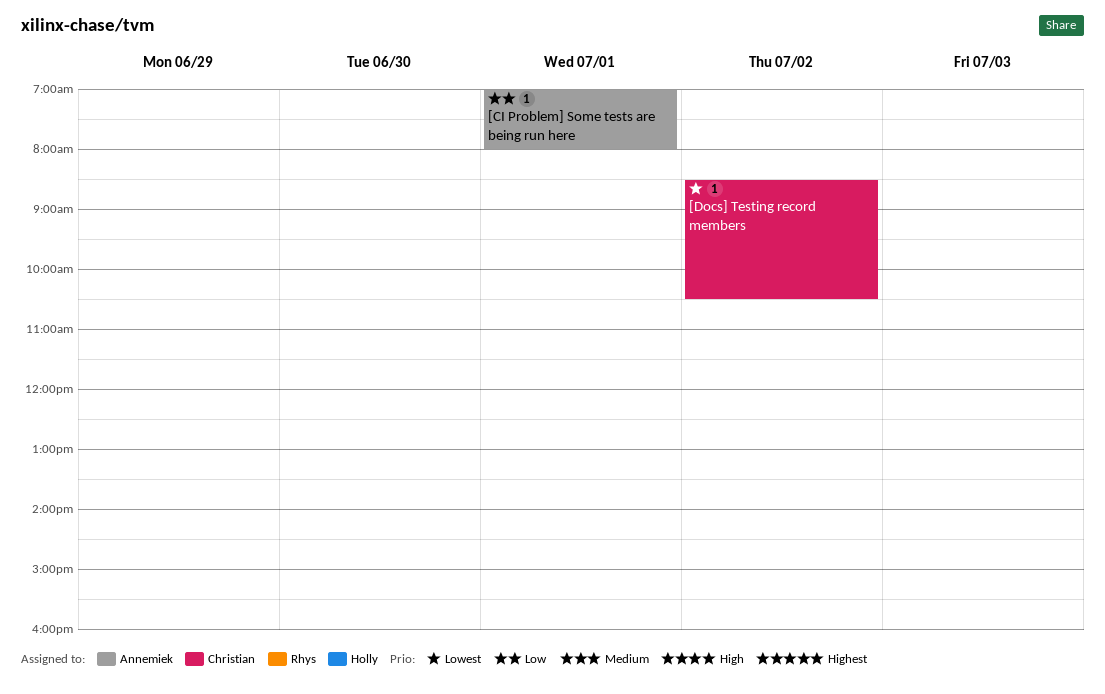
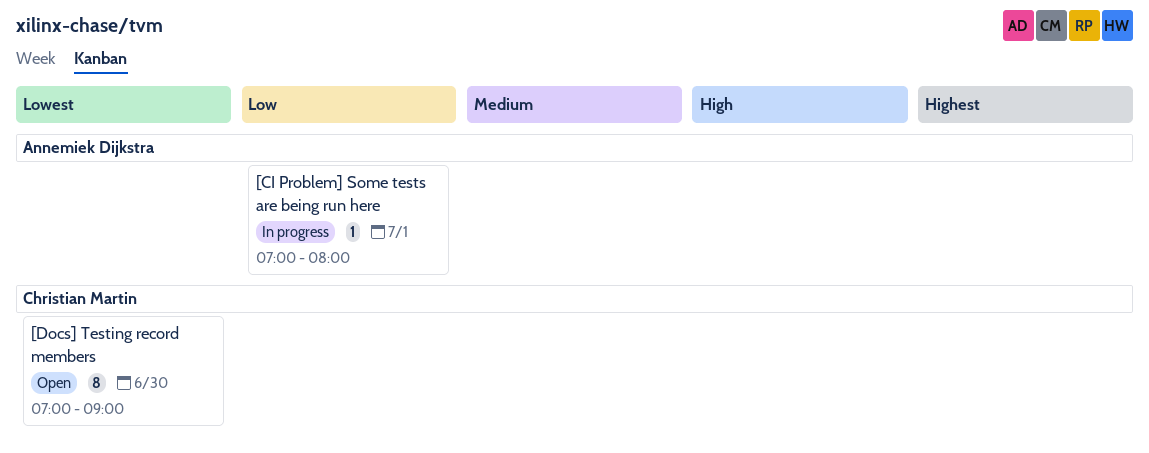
[Docs] Testing record members, estimate: 1 -> 8
[Docs] Testing record members, day: Jul 2 -> Jun 30
[Docs] Testing record members, begins: 08:30 -> 07:00
[Docs] Testing record members, ends: 10:30 -> 09:00

